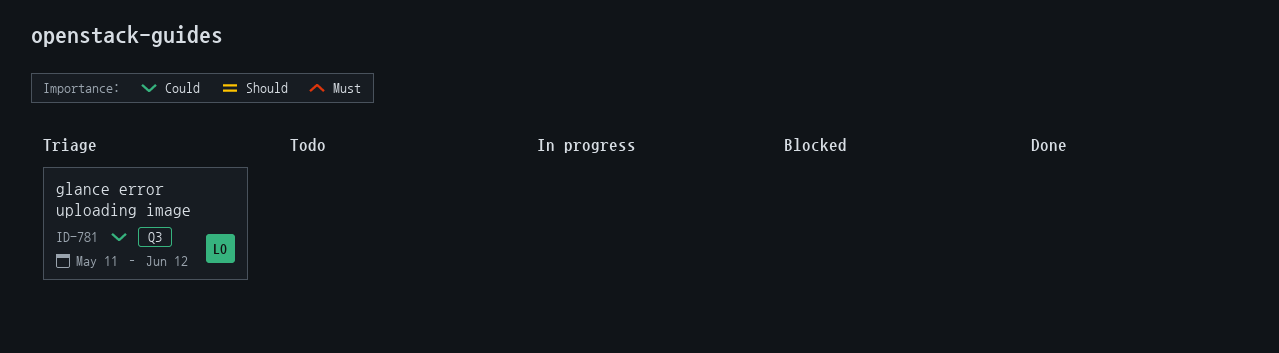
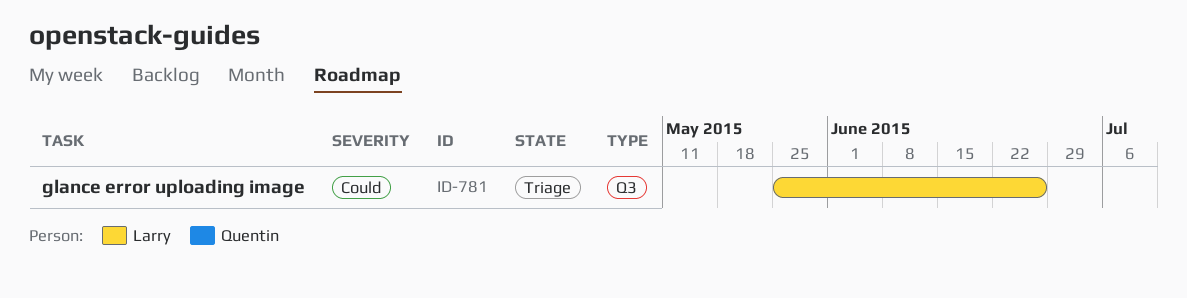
ID-781, start: May 11 -> May 25
ID-781, due: Jun 12 -> Jun 26

